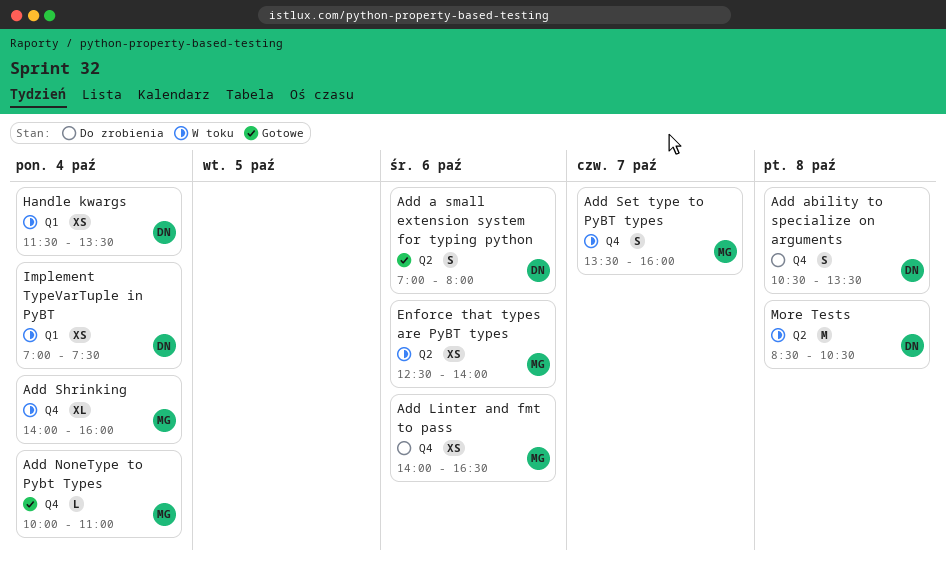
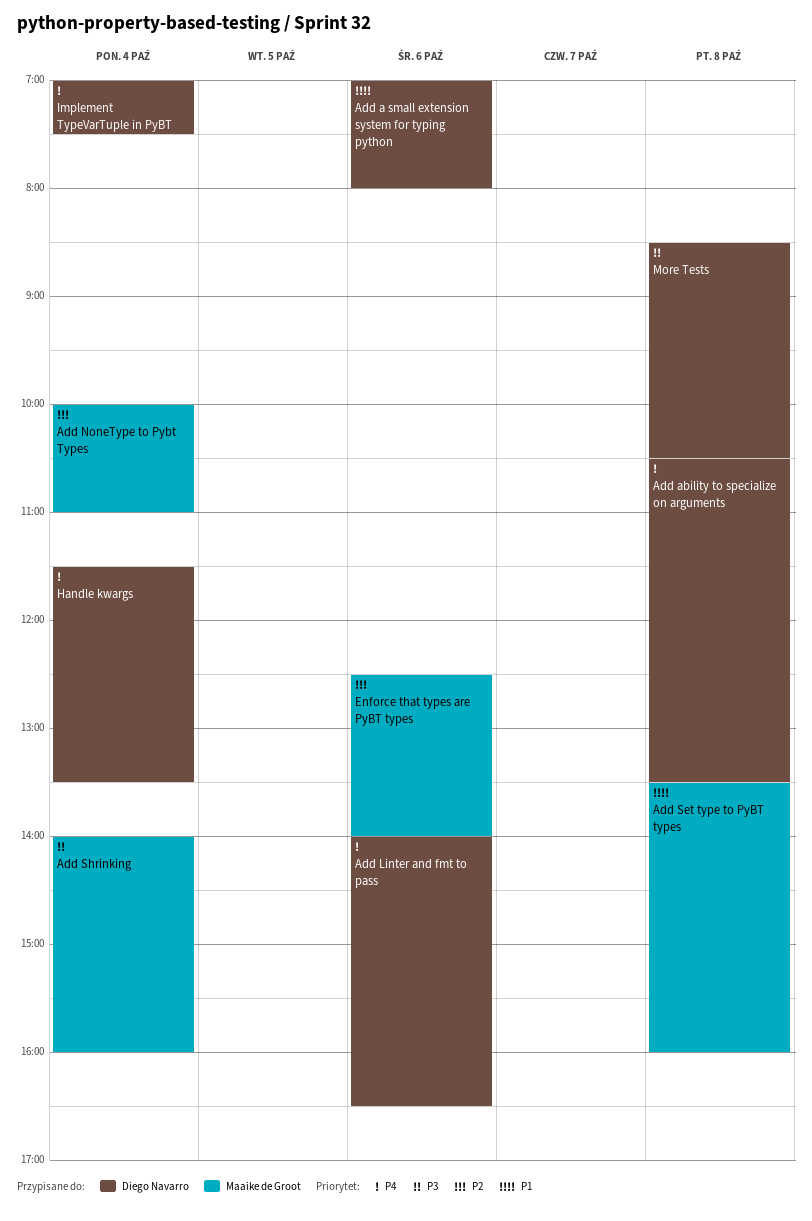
Add Linter and fmt to pass, owner: Maaike de Groot -> Diego Navarro
Add Set type to PyBT types, day: Oct 7 -> Oct 8

